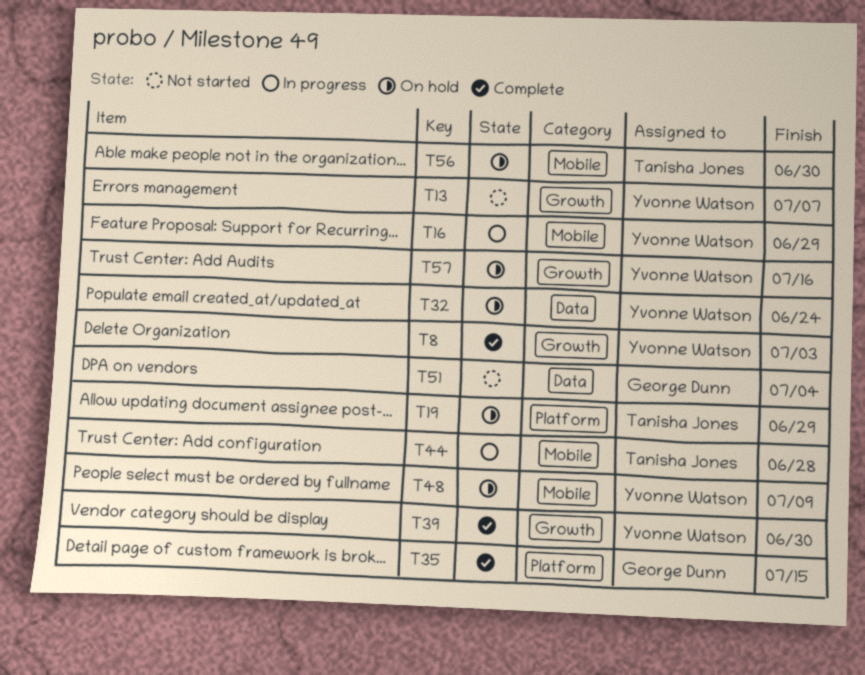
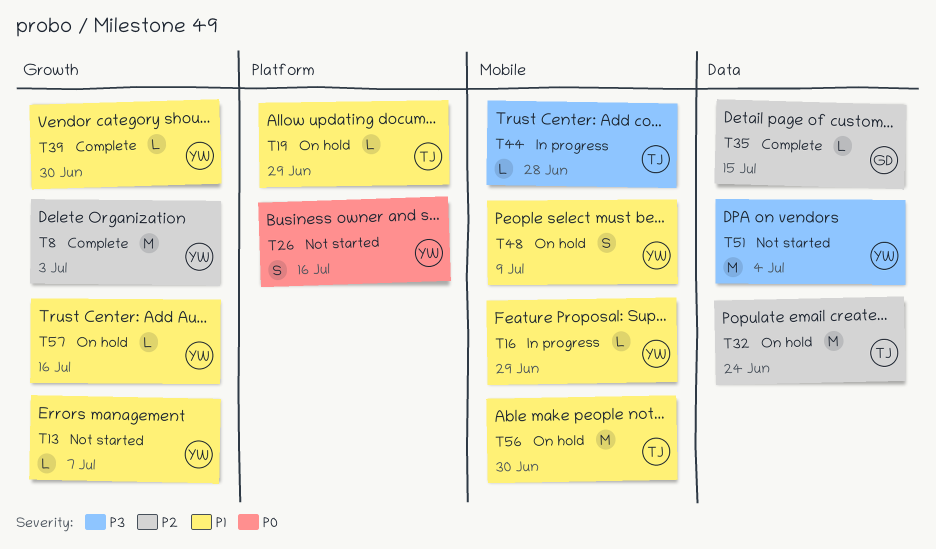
T26: none -> present
T32, owner: Yvonne Watson -> Tanisha Jones
T35, label: Platform -> Data
T51, owner: George Dunn -> Yvonne Watson

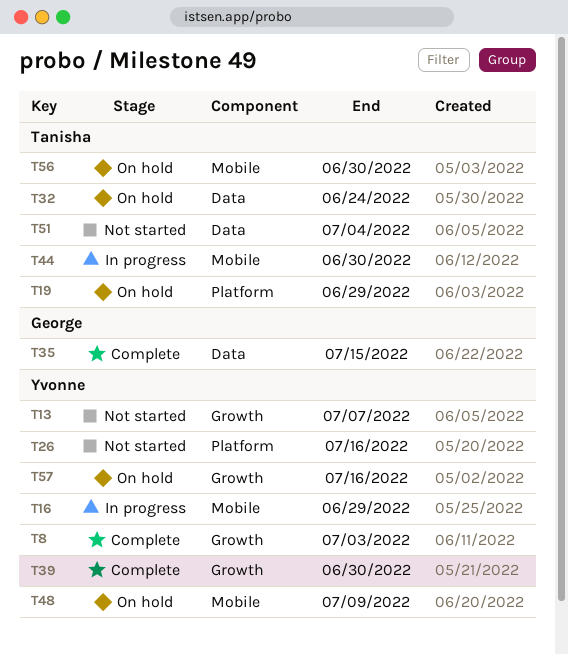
T44, due: Jun 28 -> Jun 30
T51, owner: Yvonne -> Tanisha

